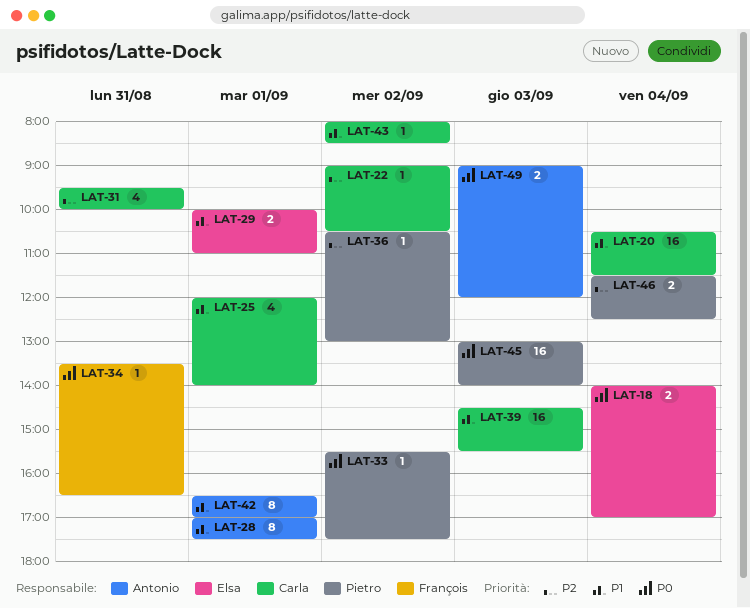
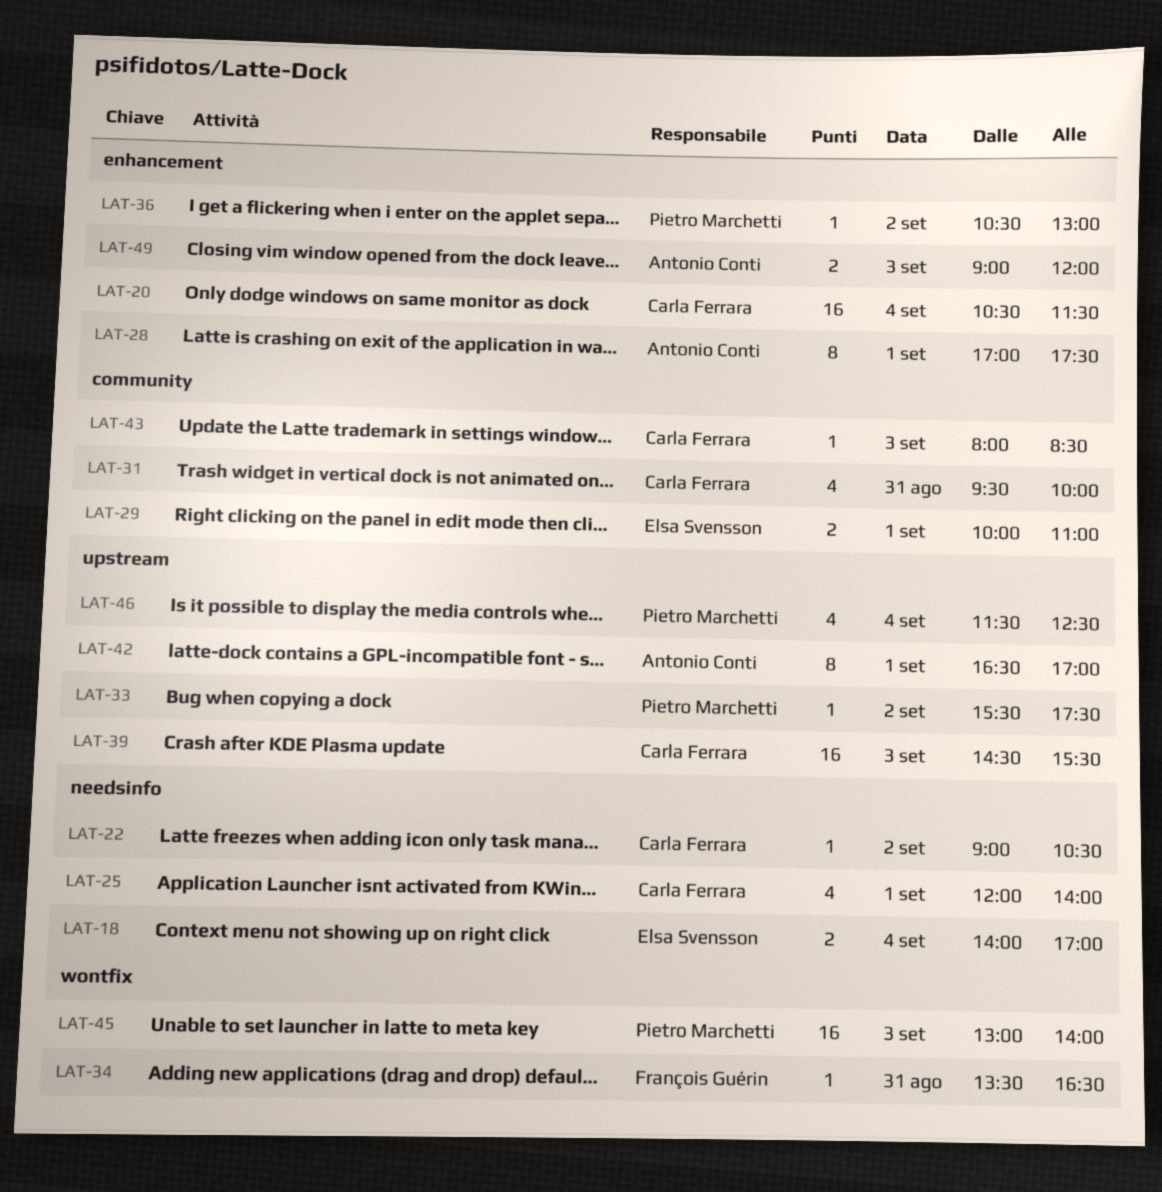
LAT-43, day: Sep 2 -> Sep 3
LAT-46, estimate: 2 -> 4

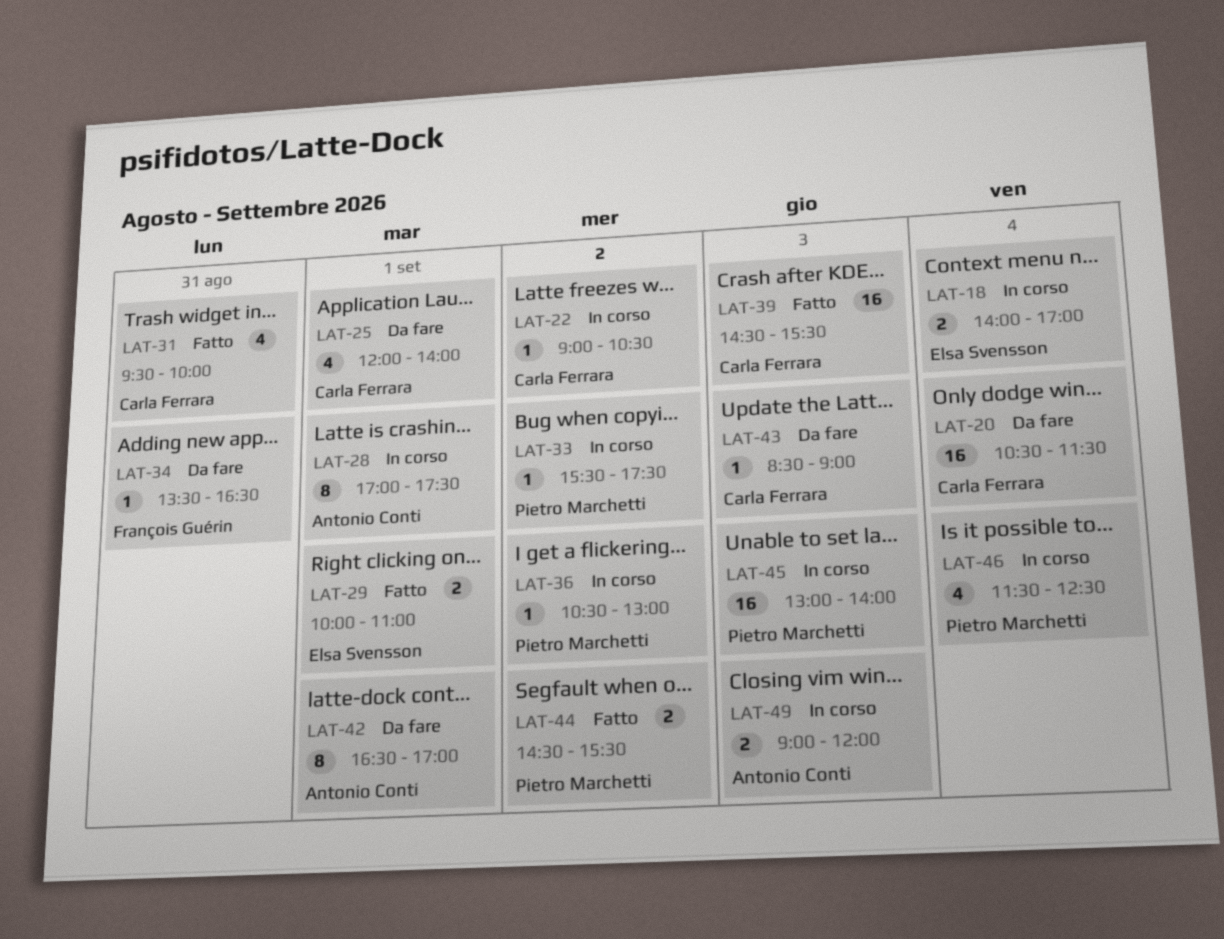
LAT-43, begins: 08:00 -> 08:30
LAT-43, ends: 08:30 -> 09:00
LAT-44: none -> present

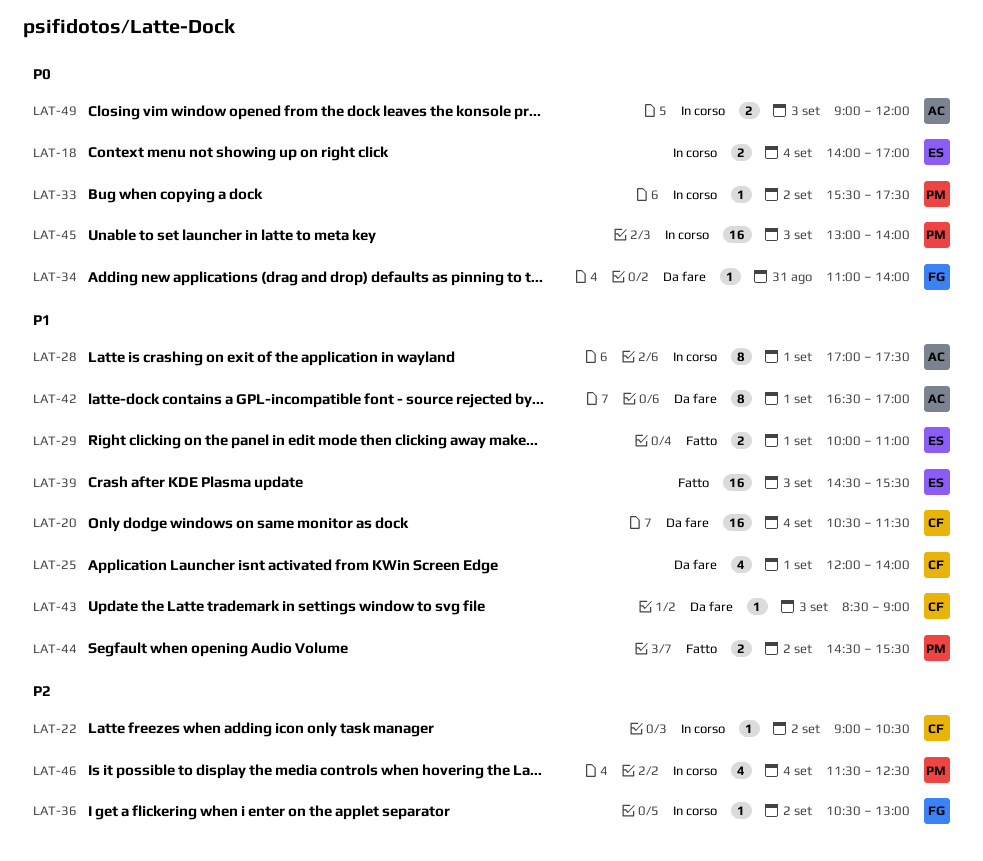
LAT-31: present -> none
LAT-34, begins: 13:30 -> 11:00
LAT-34, ends: 16:30 -> 14:00
LAT-36, owner: Pietro Marchetti -> François Guérin
LAT-39, owner: Carla Ferrara -> Elsa Svensson

